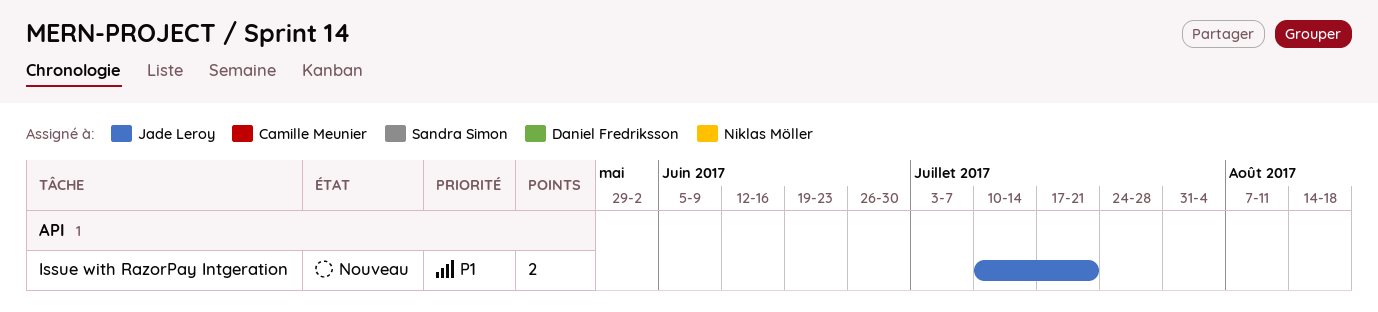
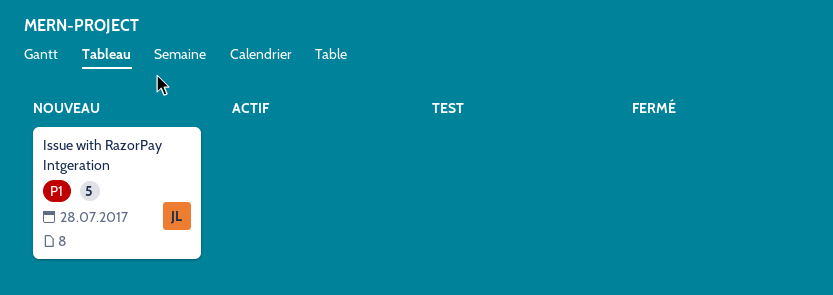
Issue with RazorPay Intgeration, estimate: 2 -> 5
Issue with RazorPay Intgeration, due: Jul 21 -> Jul 28

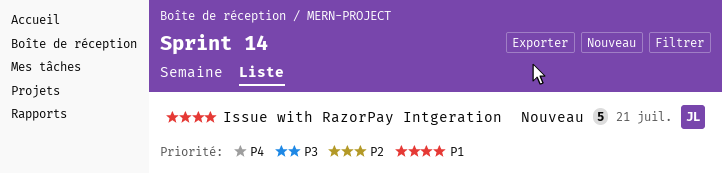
Issue with RazorPay Intgeration, due: Jul 28 -> Jul 21

